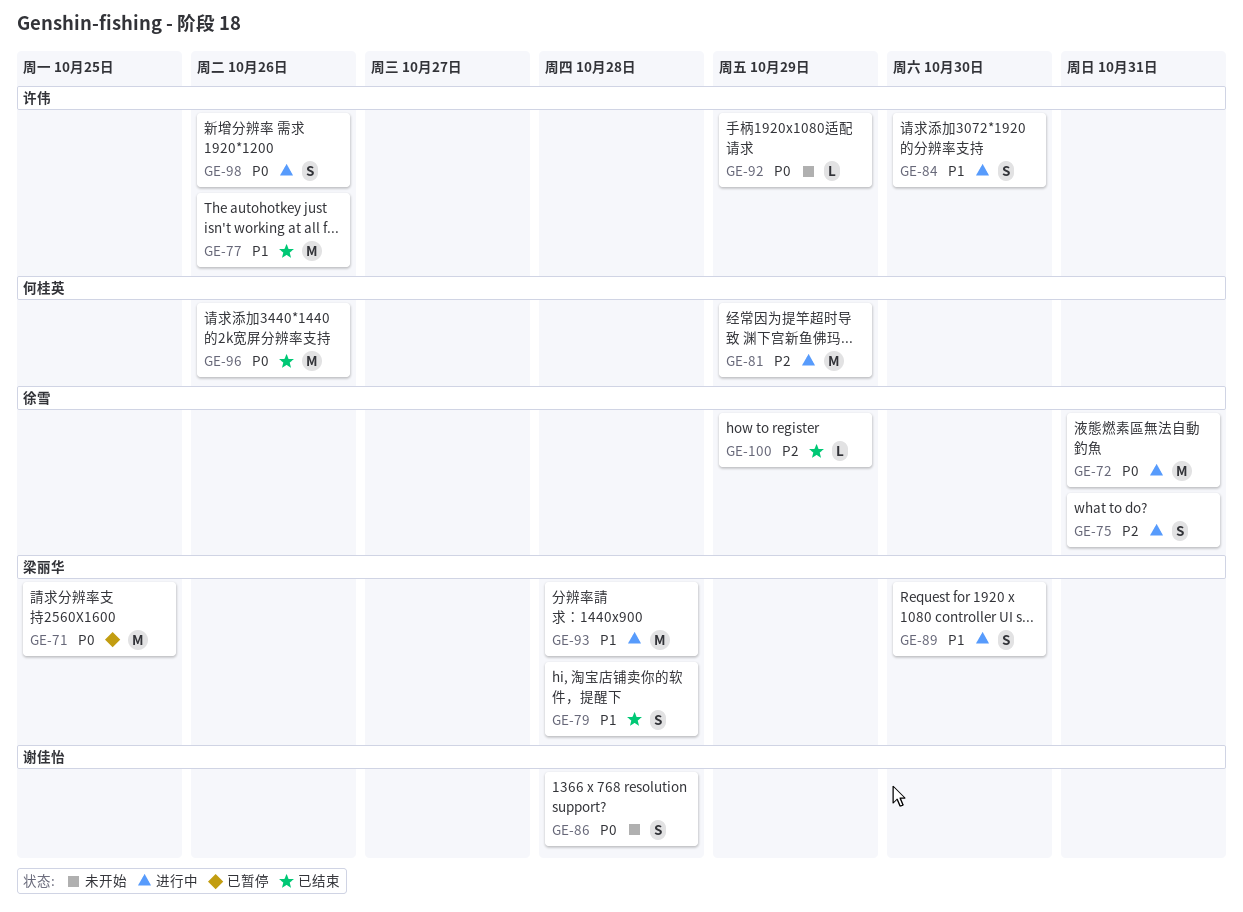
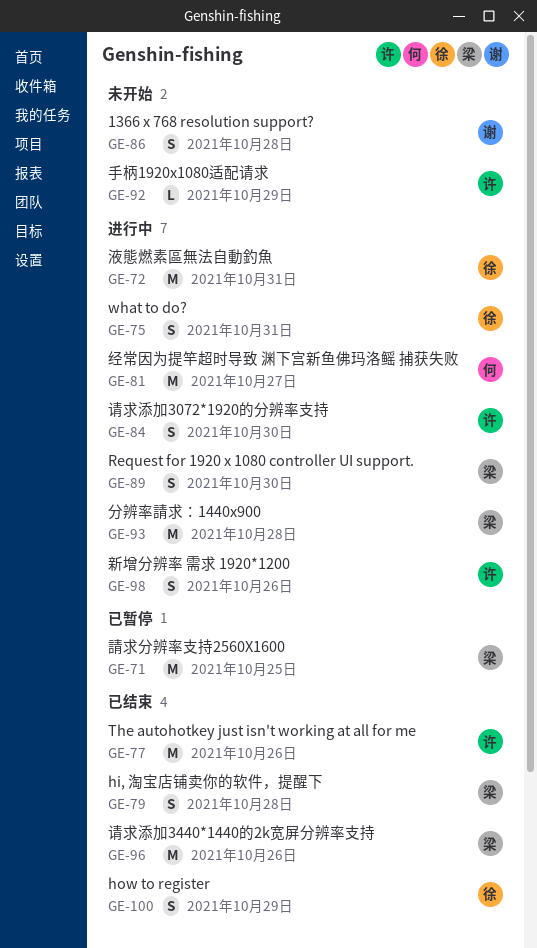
GE-81, due: Oct 29 -> Oct 27
GE-96, owner: 何桂英 -> 梁丽华
GE-100, estimate: L -> S

